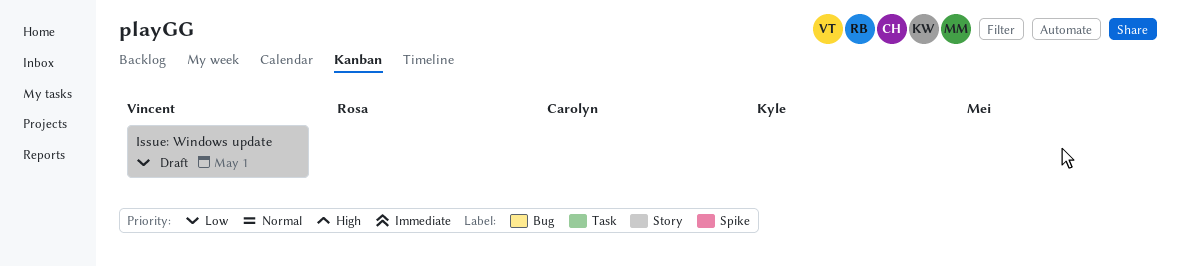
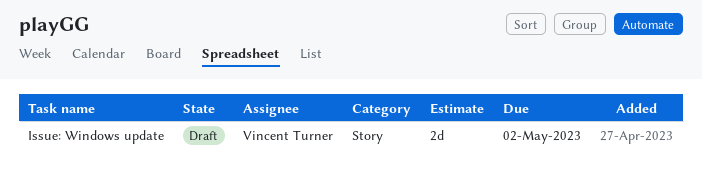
Issue: Windows update, due: May 1 -> May 2

